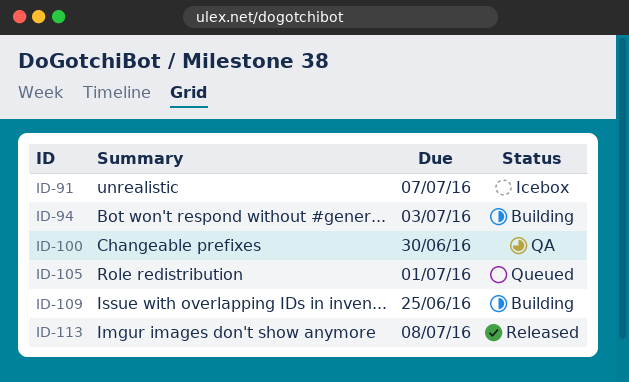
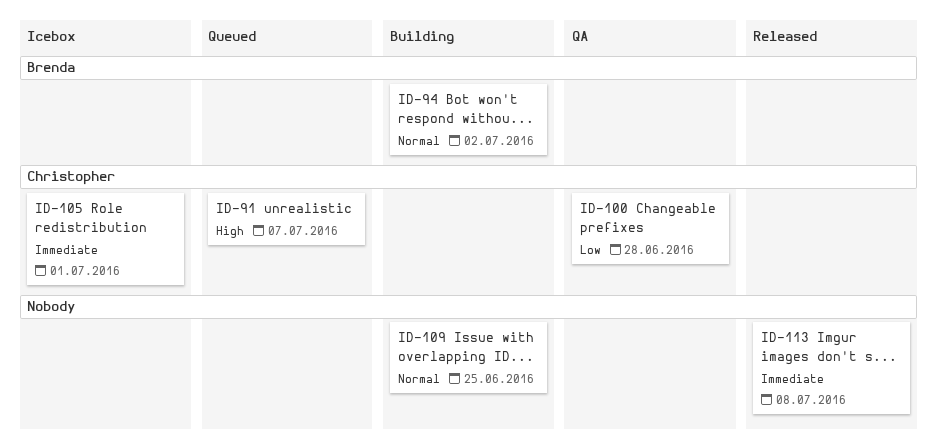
ID-91, status: Icebox -> Queued
ID-94, due: Jul 3 -> Jul 2
ID-100, due: Jun 30 -> Jun 28
ID-105, status: Queued -> Icebox

